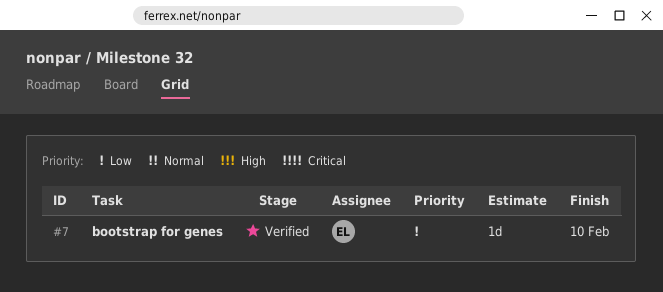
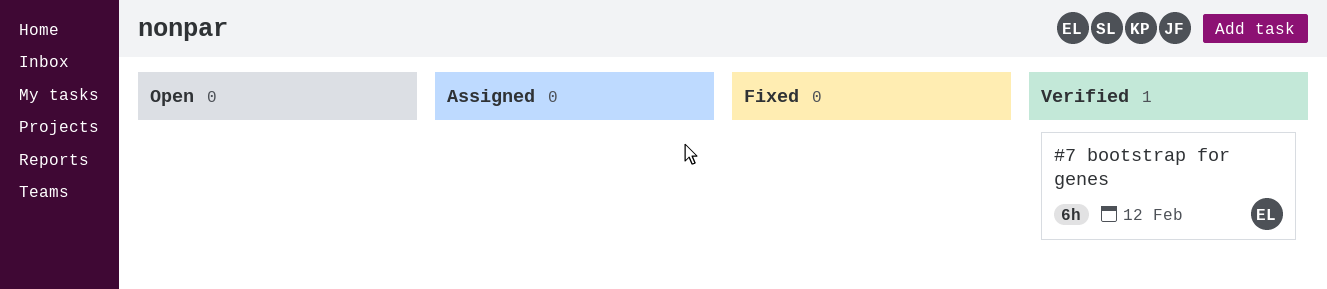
#7, estimate: 1d -> 6h
#7, due: Feb 10 -> Feb 12

